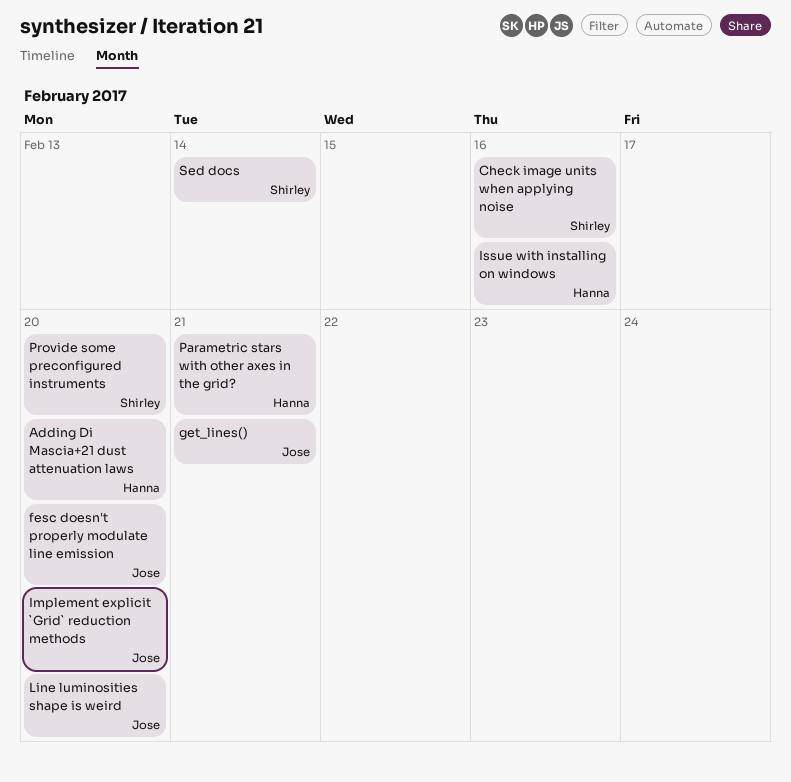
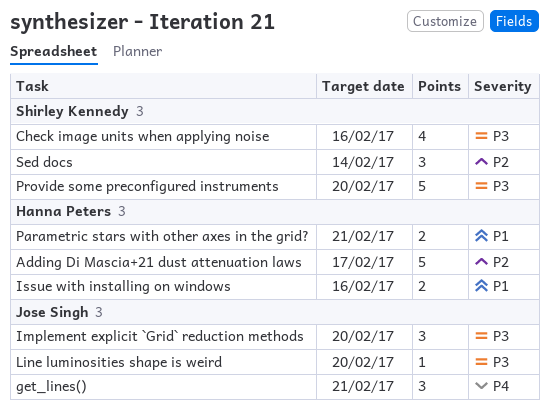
Adding Di Mascia+21 dust attenuation laws, due: Feb 20 -> Feb 17
fesc doesn't properly modulate line emission: present -> none

